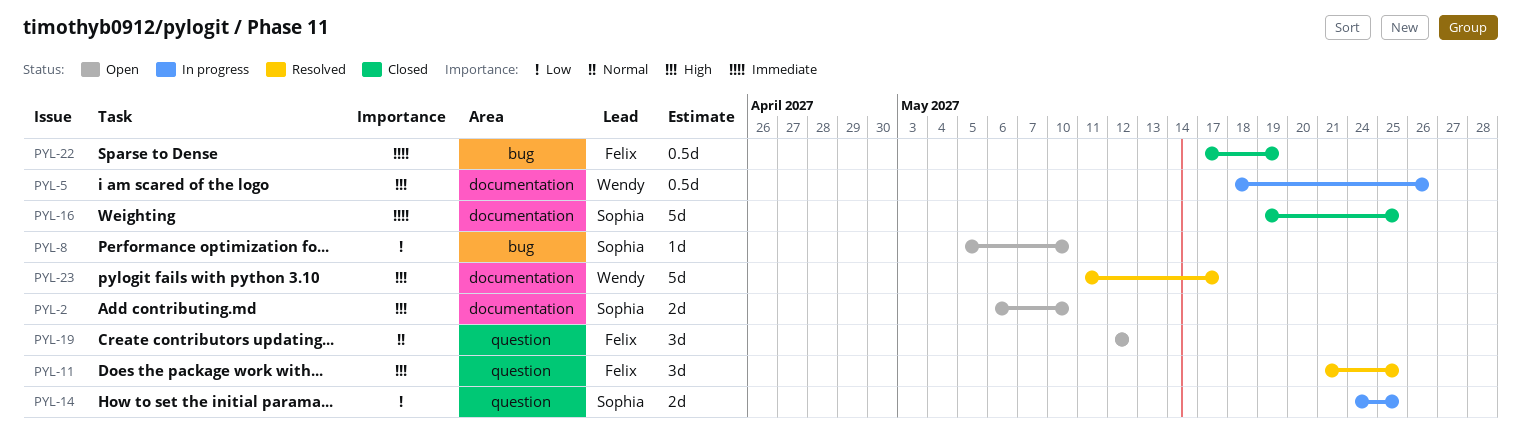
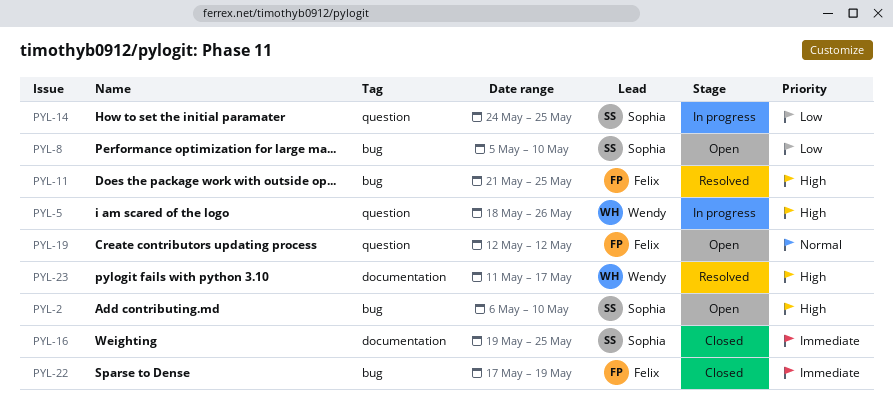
PYL-2, label: documentation -> bug
PYL-5, label: documentation -> question
PYL-11, label: question -> bug

